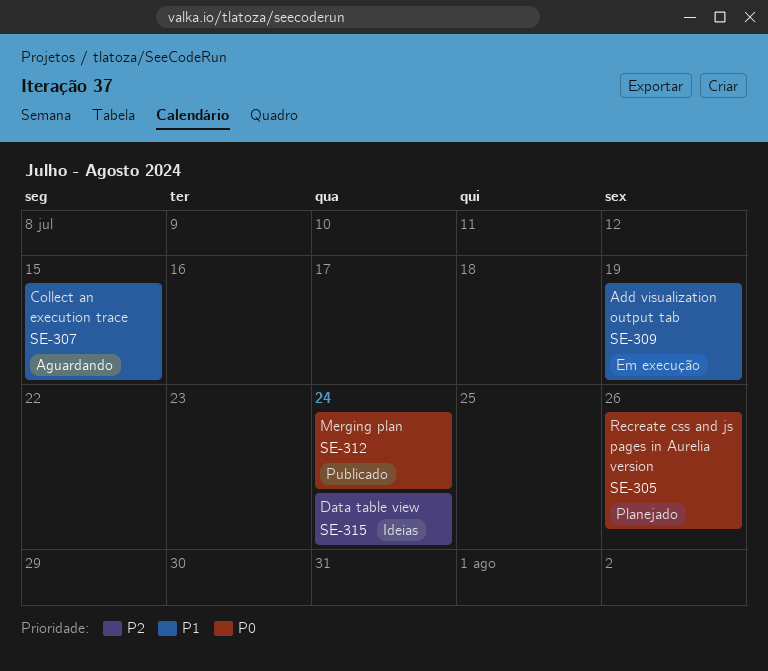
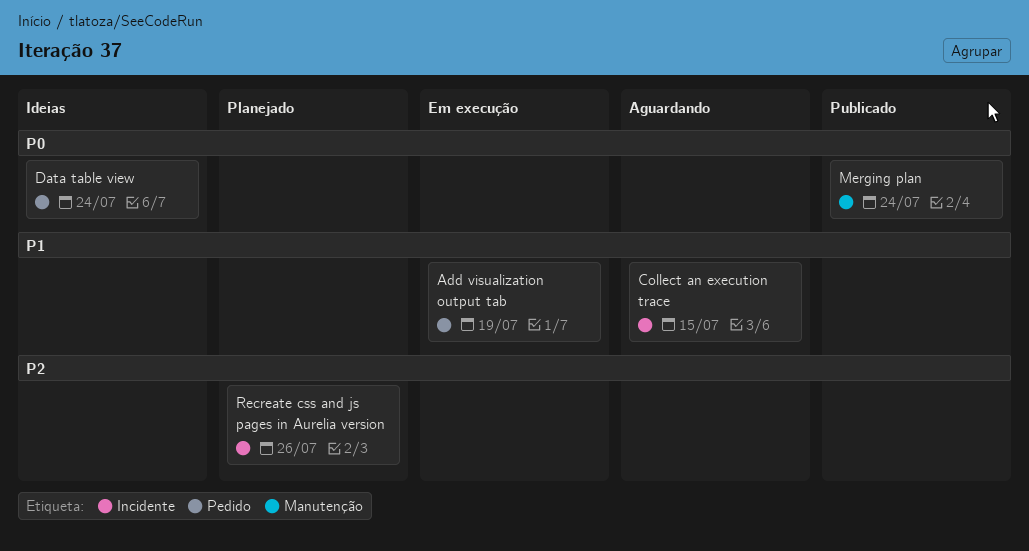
Data table view, priority: P2 -> P0
Recreate css and js pages in Aurelia version, priority: P0 -> P2

